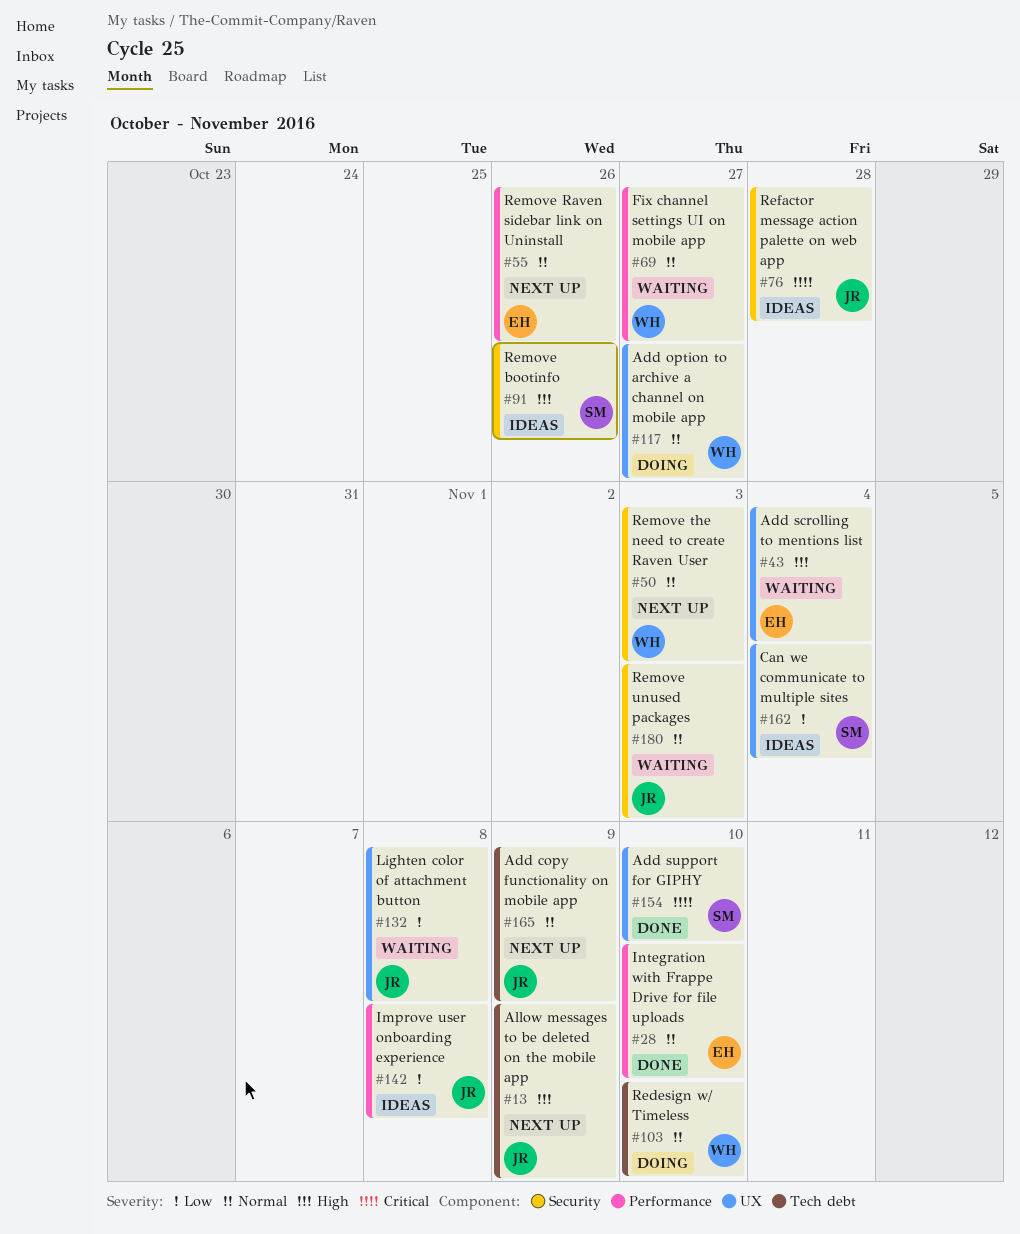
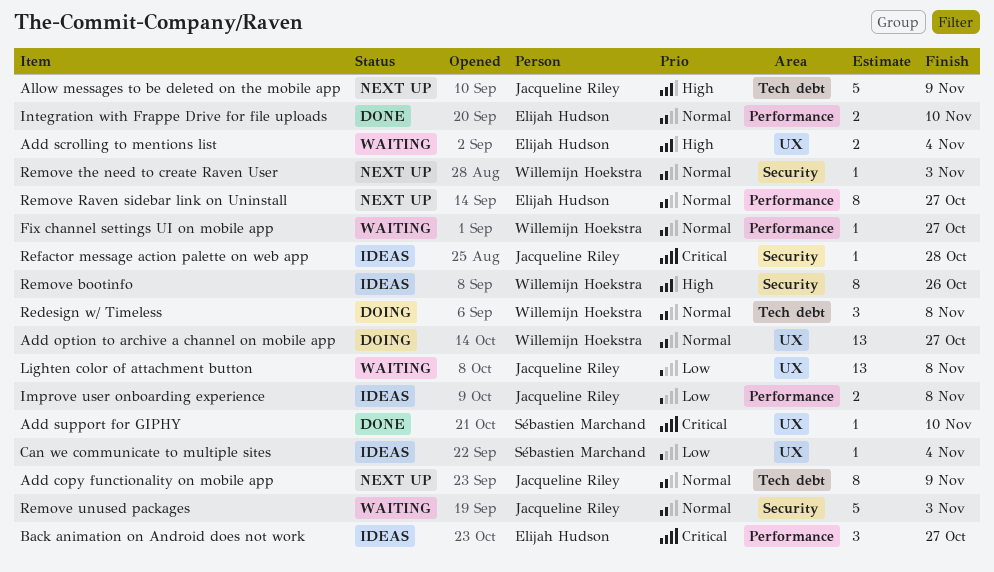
Back animation on Android does not work: none -> present
Redesign w/ Timeless, due: Nov 10 -> Nov 8
Remove bootinfo, owner: Sébastien Marchand -> Willemijn Hoekstra
Remove Raven sidebar link on Uninstall, due: Oct 26 -> Oct 27

